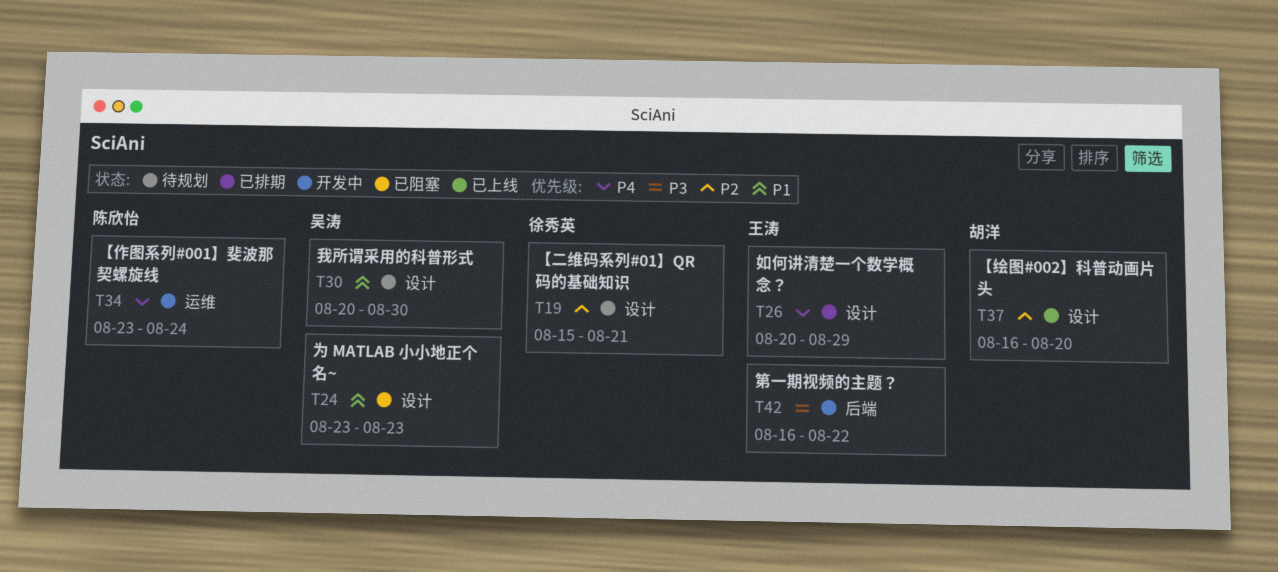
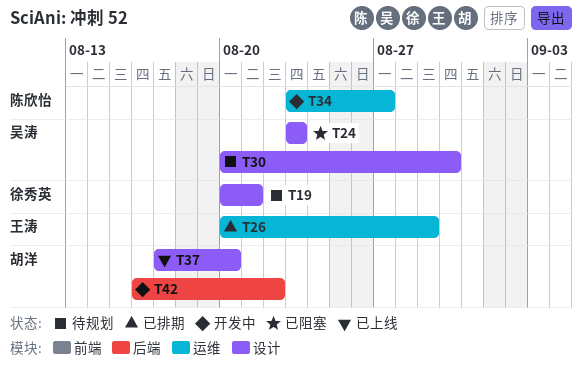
T19, start: Aug 15 -> Aug 20
T26, label: 设计 -> 运维
T34, due: Aug 24 -> Aug 27
T37, start: Aug 16 -> Aug 17
T42, owner: 王涛 -> 胡洋

